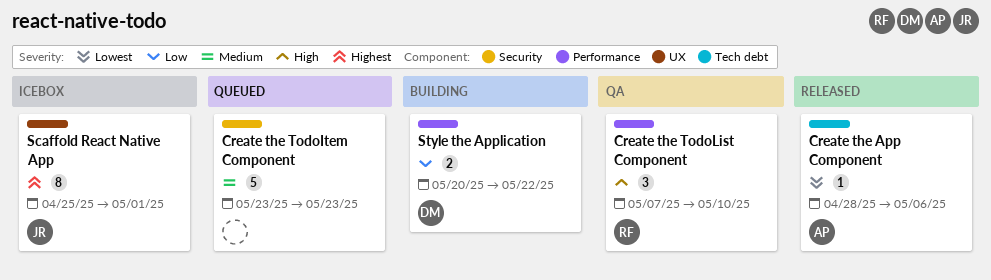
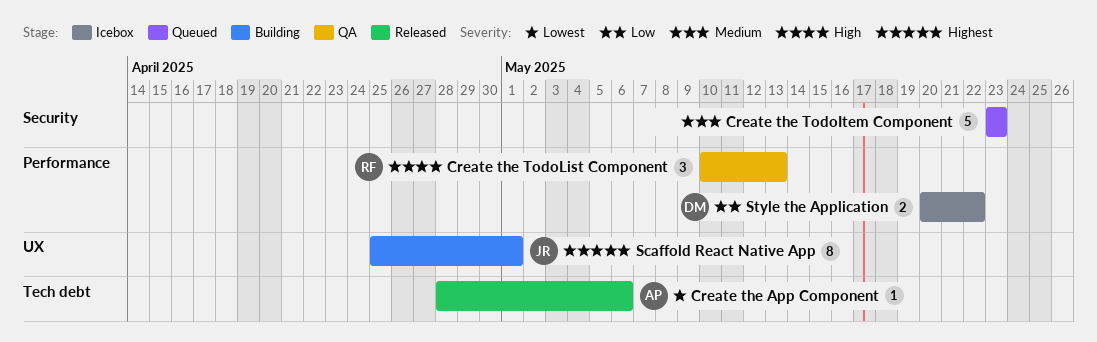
Create the TodoList Component, start: May 7 -> May 10
Create the TodoList Component, due: May 10 -> May 13
Scaffold React Native App, status: Icebox -> Building
Style the Application, status: Building -> Icebox

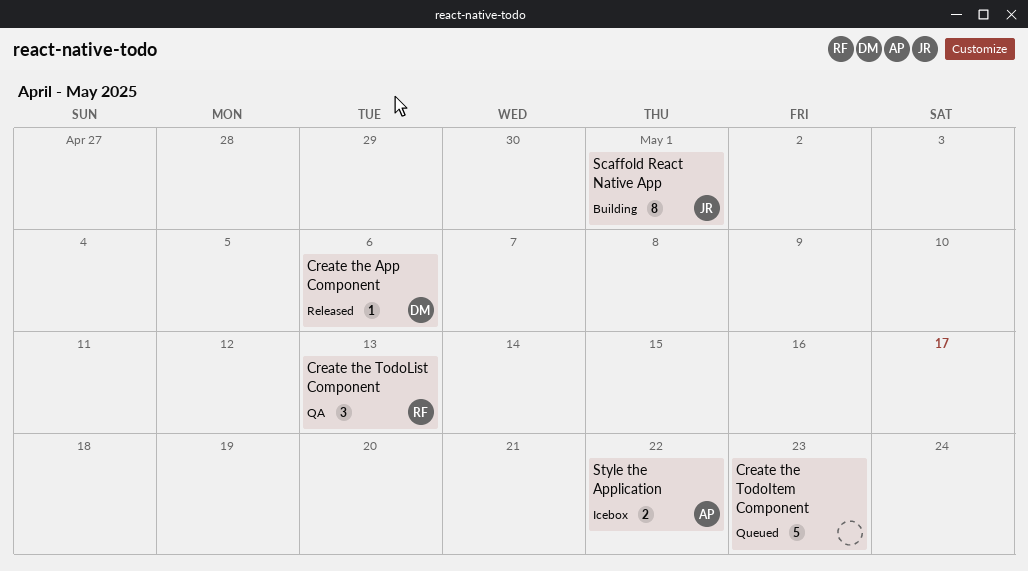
Create the App Component, owner: AP -> DM
Style the Application, owner: DM -> AP

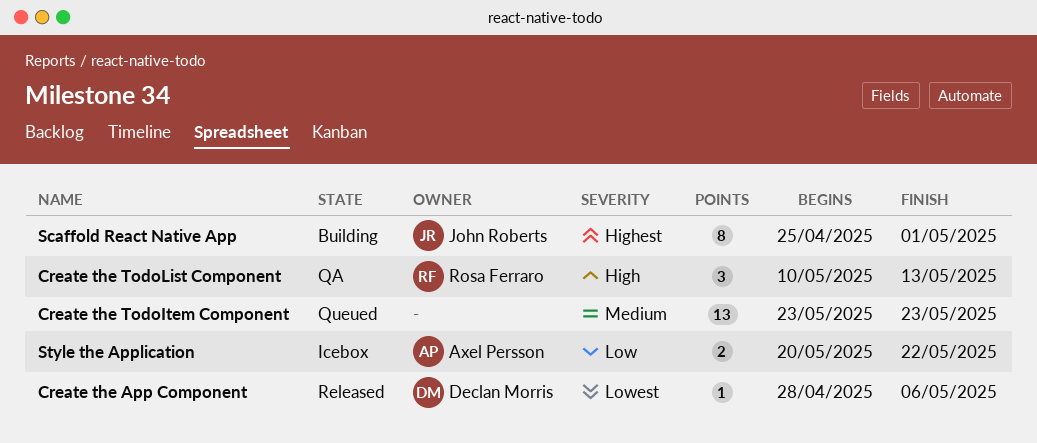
Create the TodoItem Component, estimate: 5 -> 13

